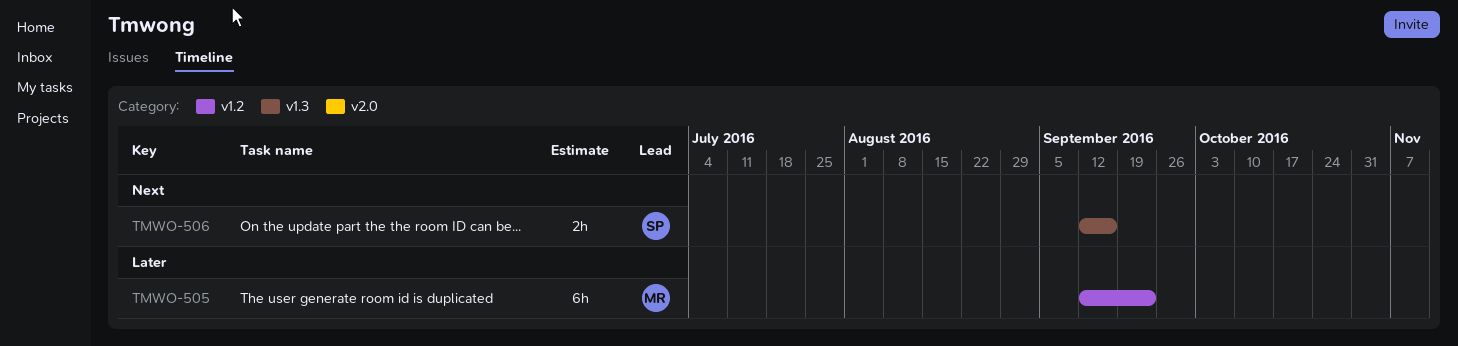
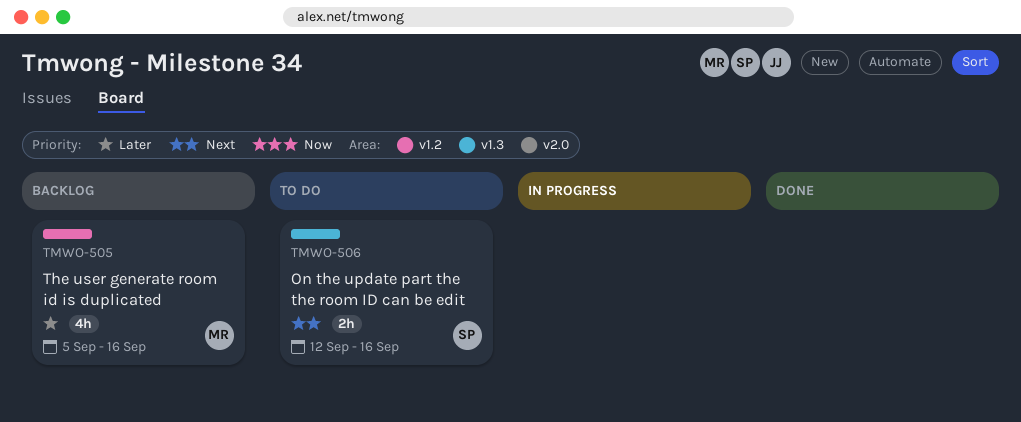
TMWO-505, estimate: 6h -> 4h
TMWO-505, start: Sep 12 -> Sep 5
TMWO-505, due: Sep 23 -> Sep 16

